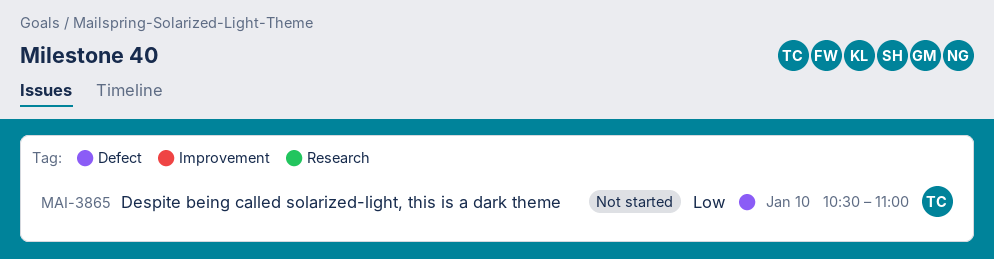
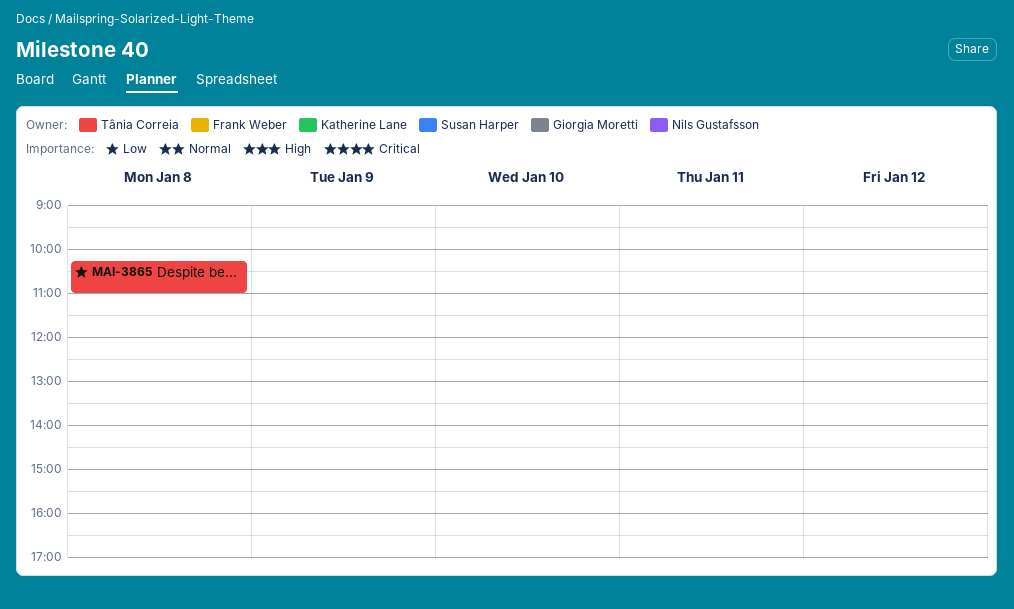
MAI-3865, day: Jan 10 -> Jan 8
MAI-3865, begins: 10:30 -> 10:15

